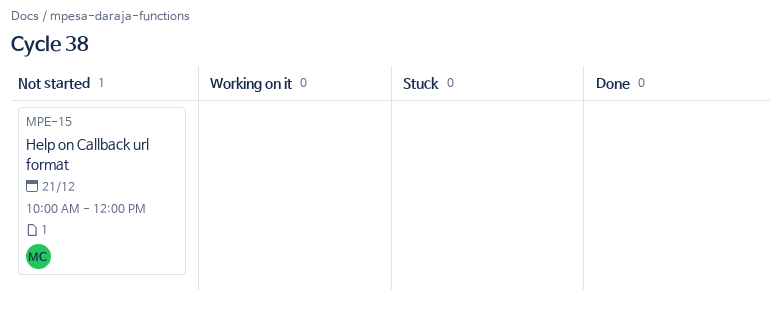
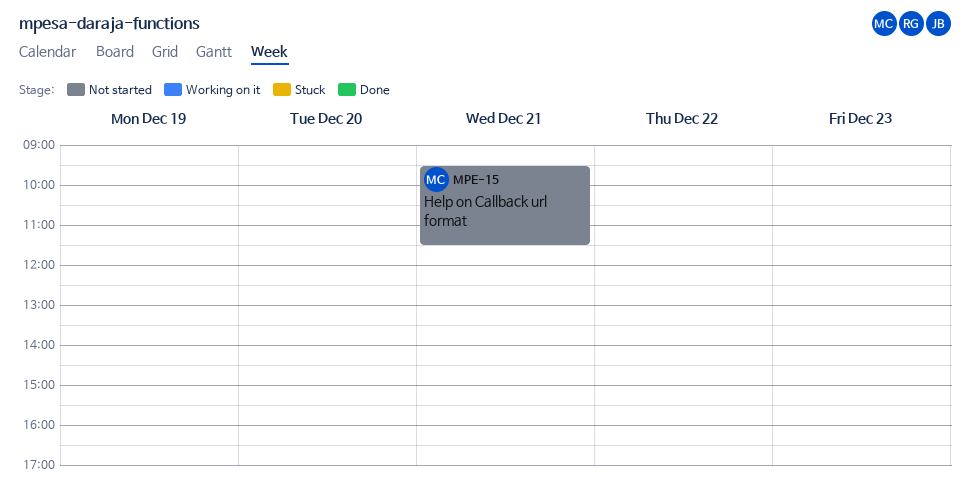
MPE-15, begins: 10:00 -> 09:30
MPE-15, ends: 12:00 -> 11:30

